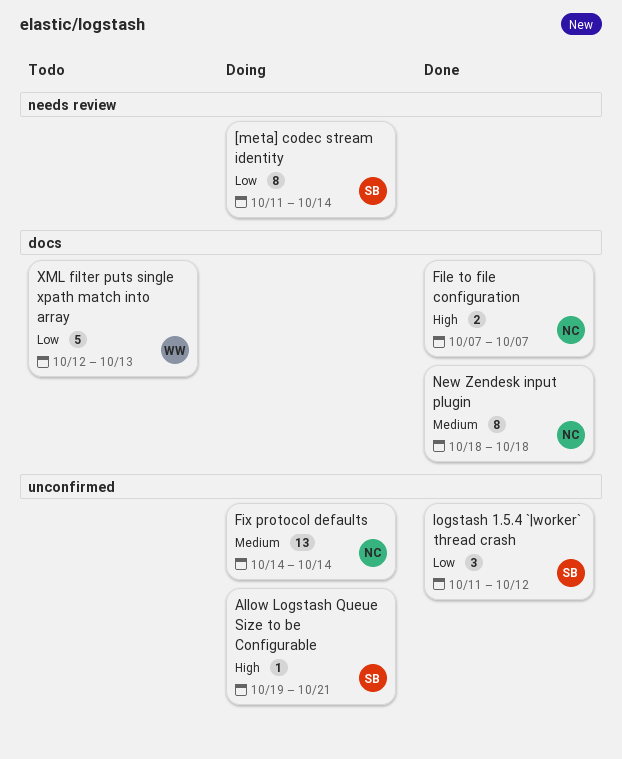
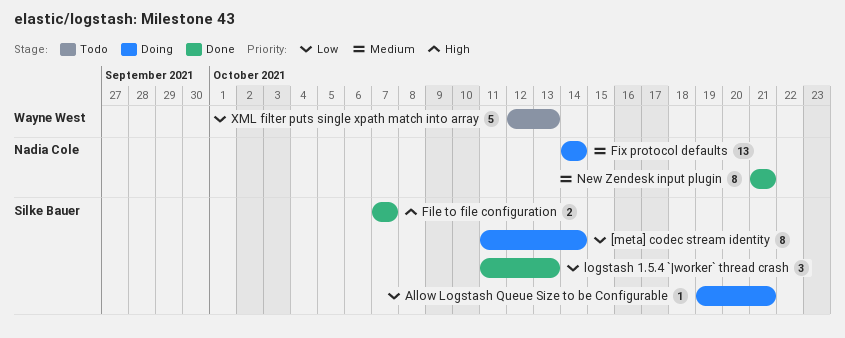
Allow Logstash Queue Size to be Configurable, priority: High -> Low
File to file configuration, owner: Nadia Cole -> Silke Bauer
logstash 1.5.4 `|worker` thread crash, due: Oct 12 -> Oct 13
New Zendesk input plugin, start: Oct 18 -> Oct 21
New Zendesk input plugin, due: Oct 18 -> Oct 21

